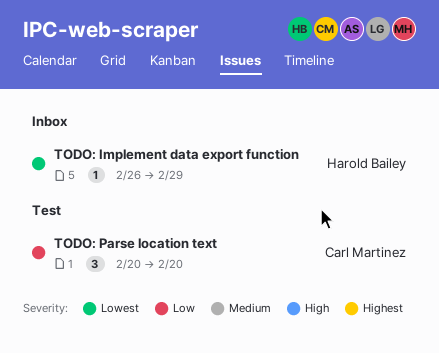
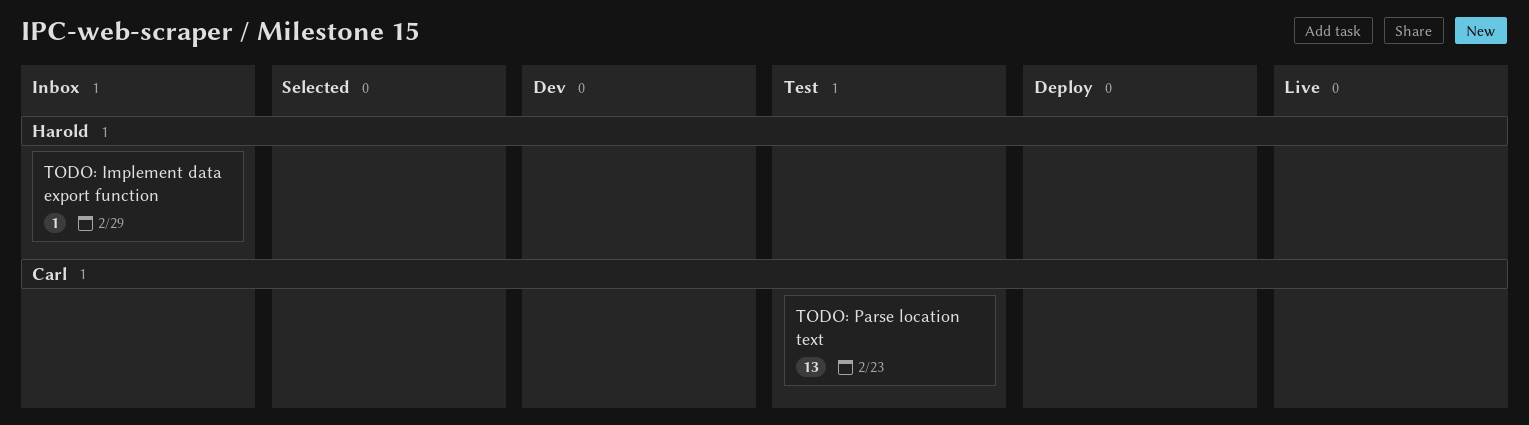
TODO: Parse location text, estimate: 3 -> 13
TODO: Parse location text, due: Feb 20 -> Feb 23

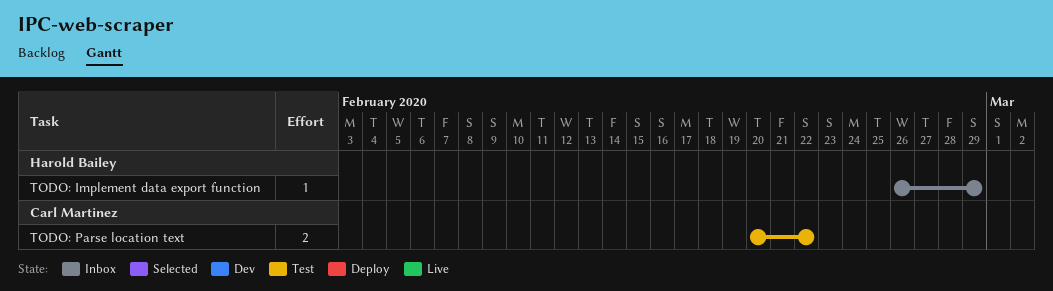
TODO: Parse location text, estimate: 13 -> 2
TODO: Parse location text, due: Feb 23 -> Feb 22

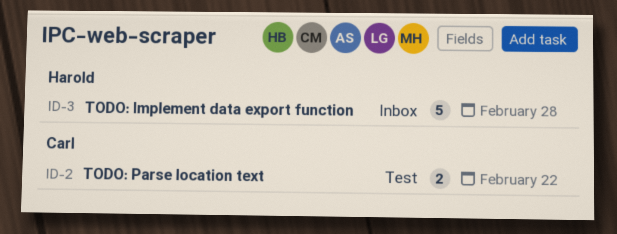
TODO: Implement data export function, estimate: 1 -> 5
TODO: Implement data export function, due: Feb 29 -> Feb 28

